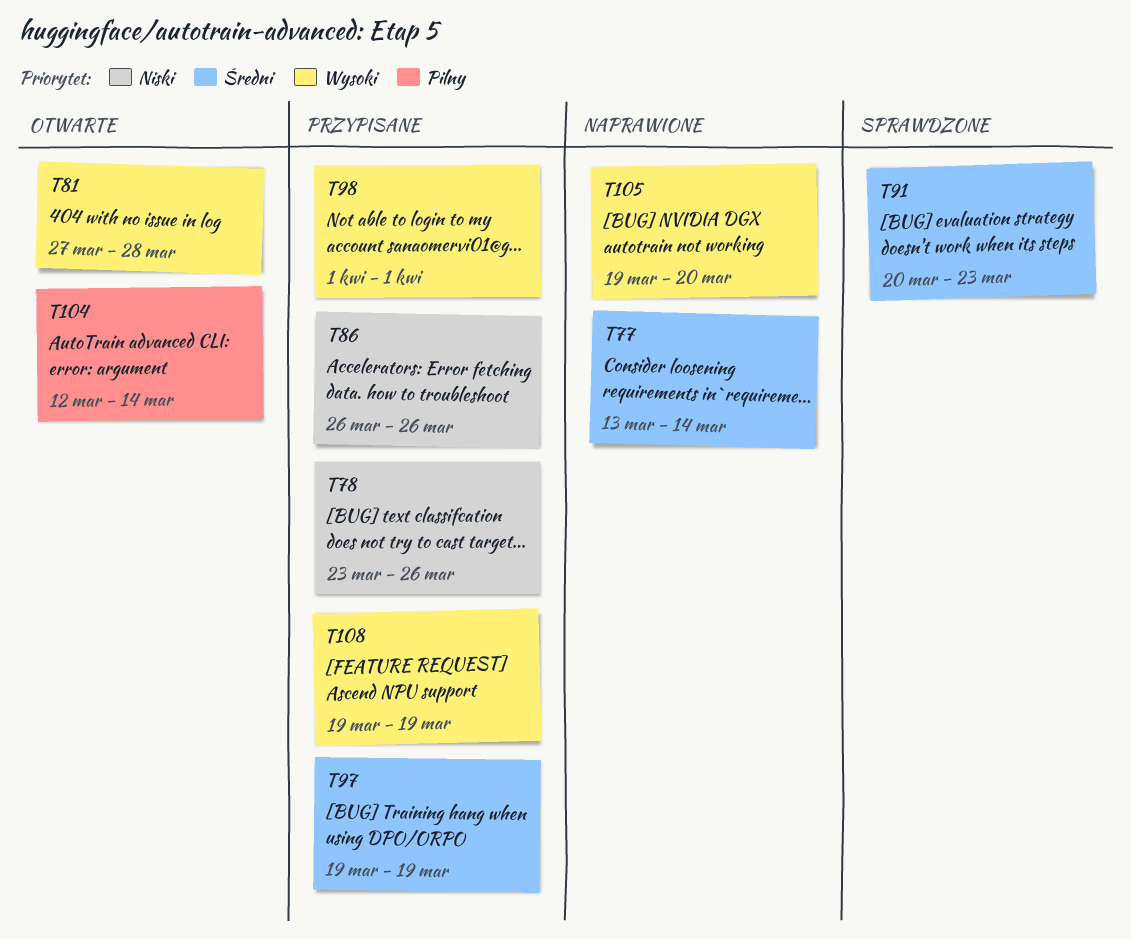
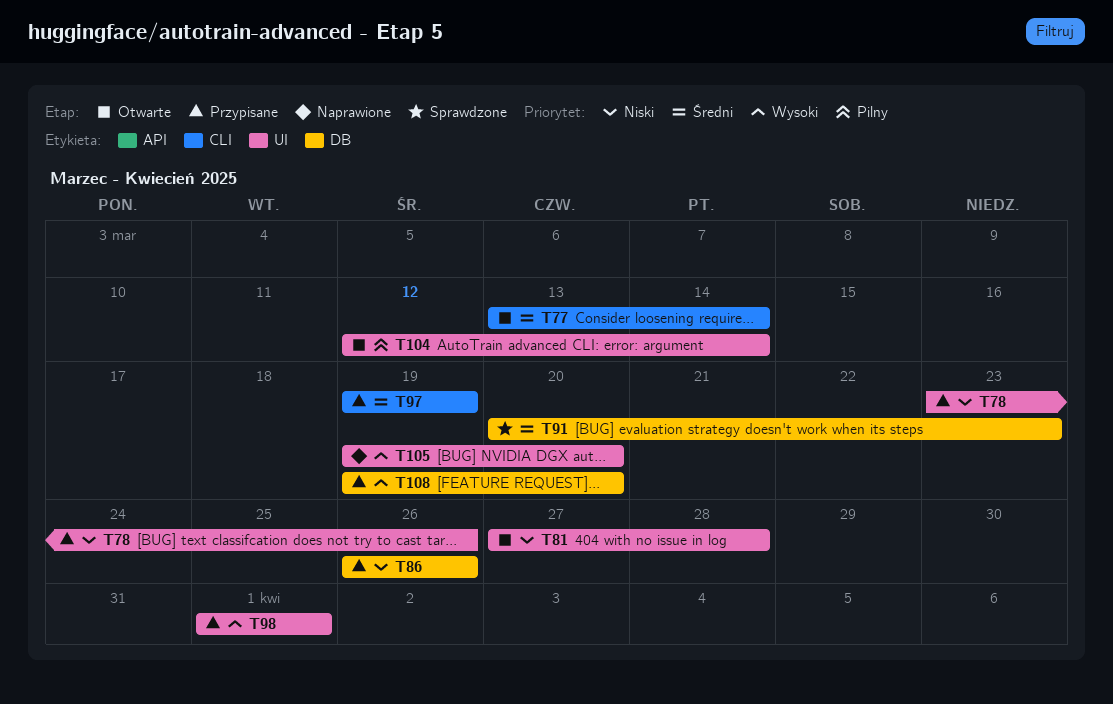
T77, status: Naprawione -> Otwarte
T81, priority: Wysoki -> Niski
T108, due: Mar 19 -> Mar 20

